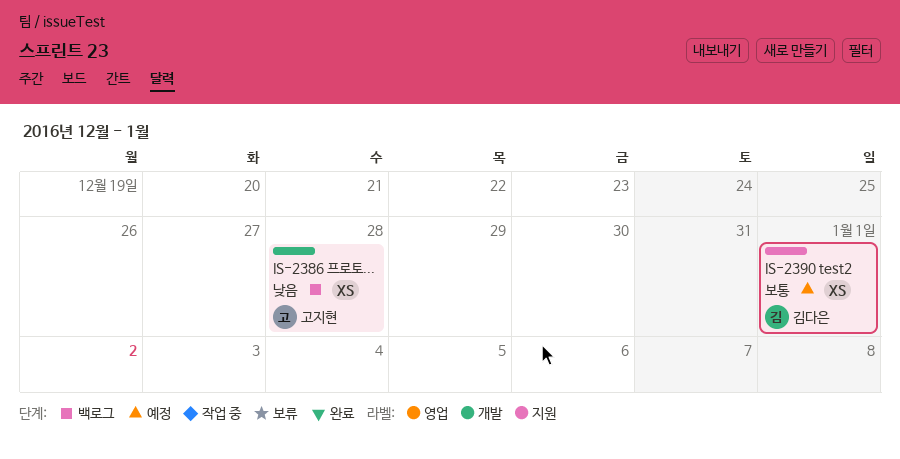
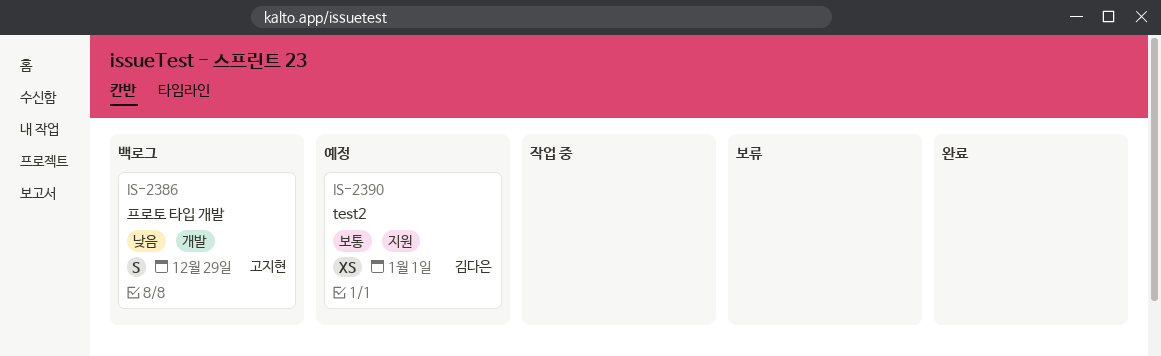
IS-2386, estimate: XS -> S
IS-2386, due: Dec 28 -> Dec 29

